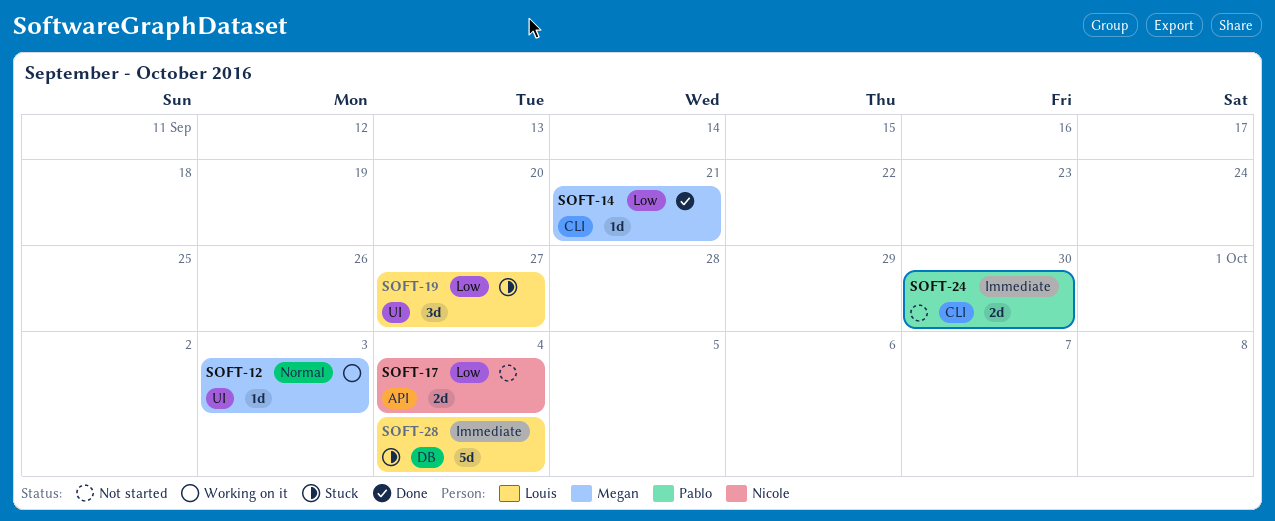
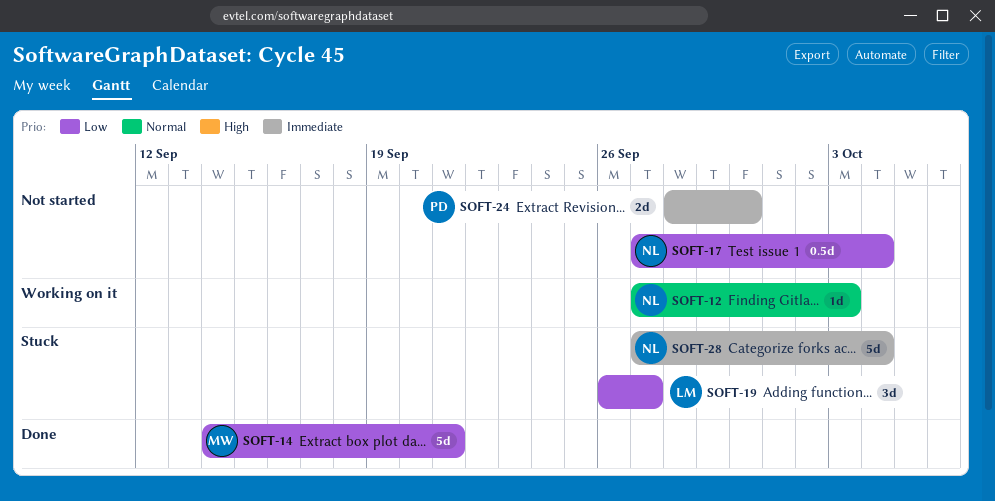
SOFT-12, owner: Megan -> Nicole
SOFT-14, estimate: 1d -> 5d
SOFT-17, estimate: 2d -> 0.5d
SOFT-28, owner: Louis -> Nicole

